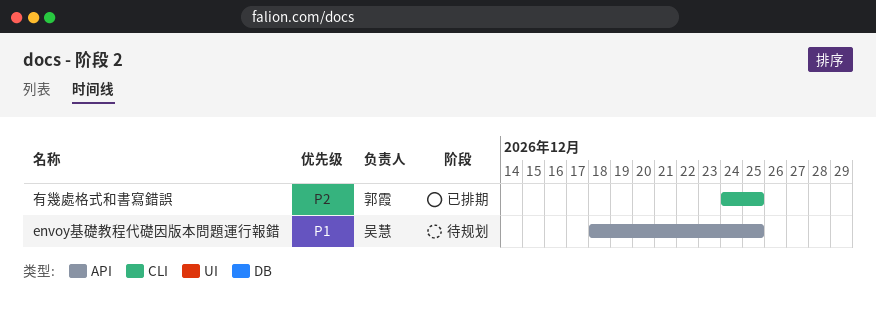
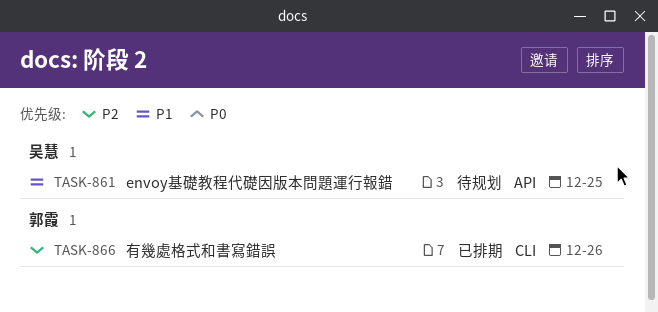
有幾處格式和書寫錯誤, due: Dec 25 -> Dec 26

